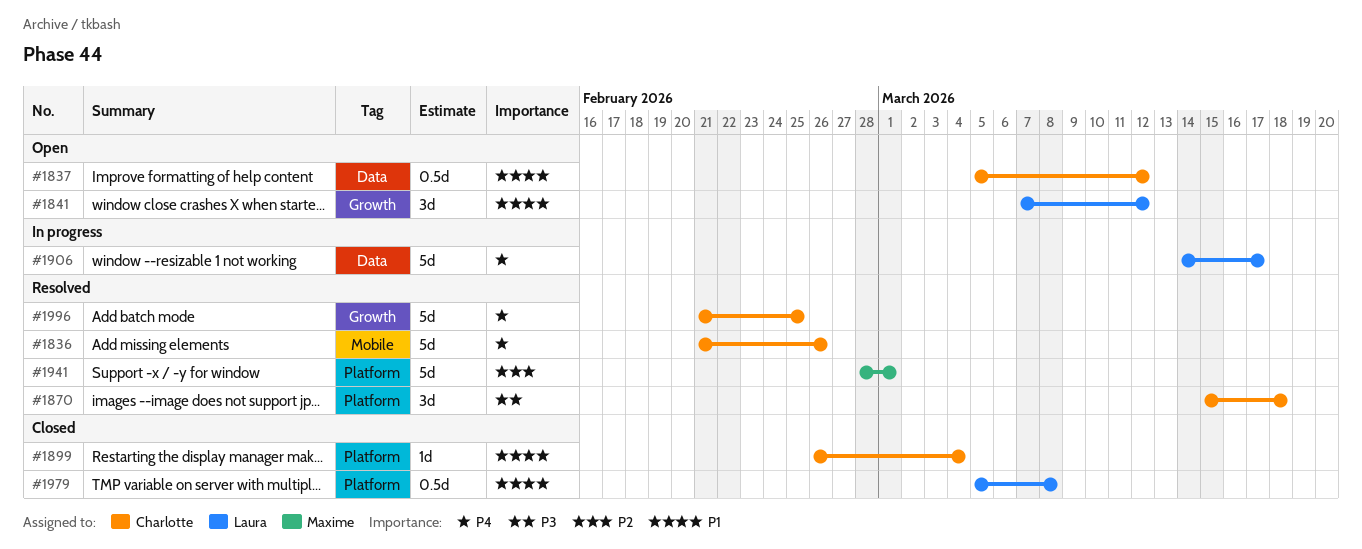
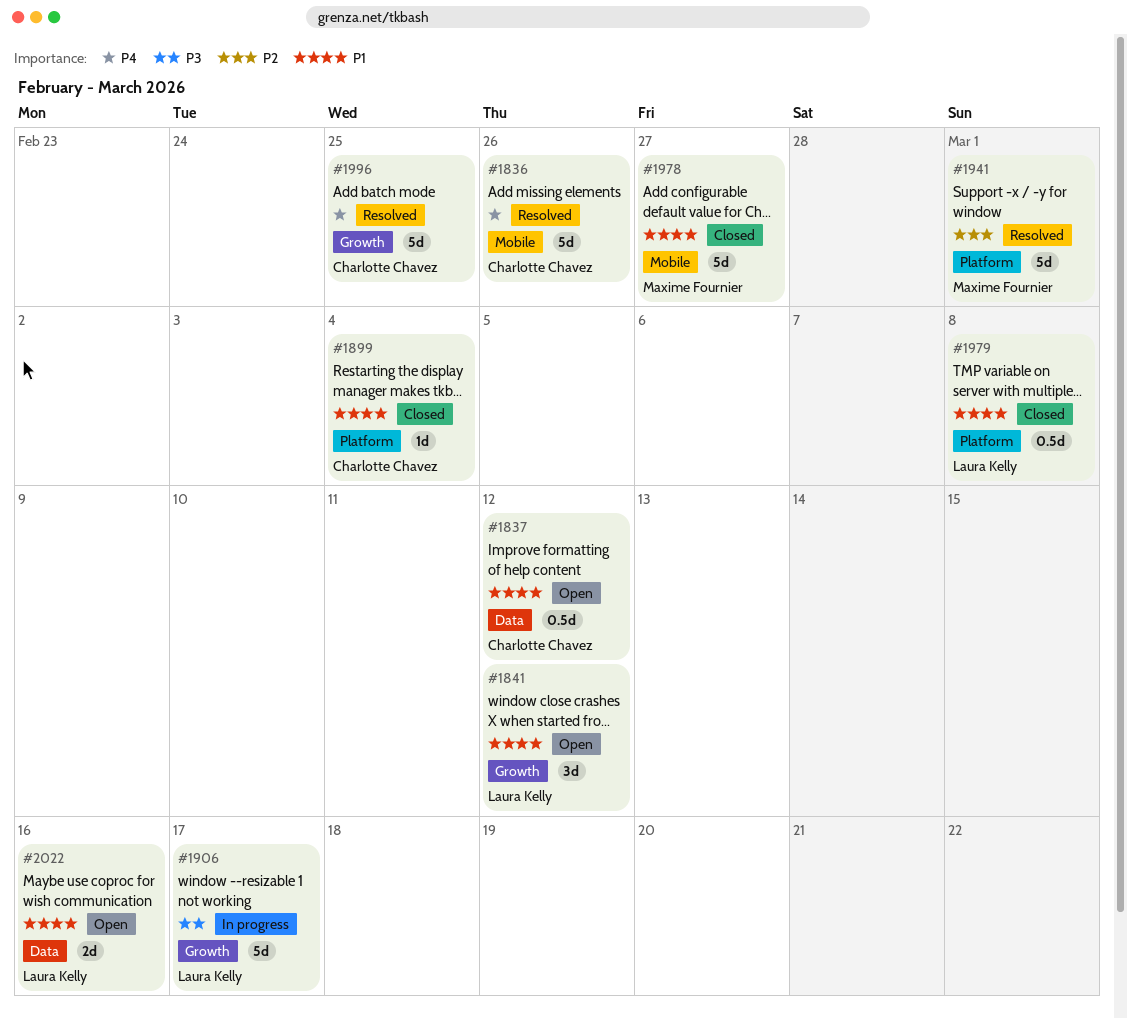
#1870: present -> none
#1906, priority: P4 -> P3
#1906, label: Data -> Growth
#1978: none -> present
#2022: none -> present

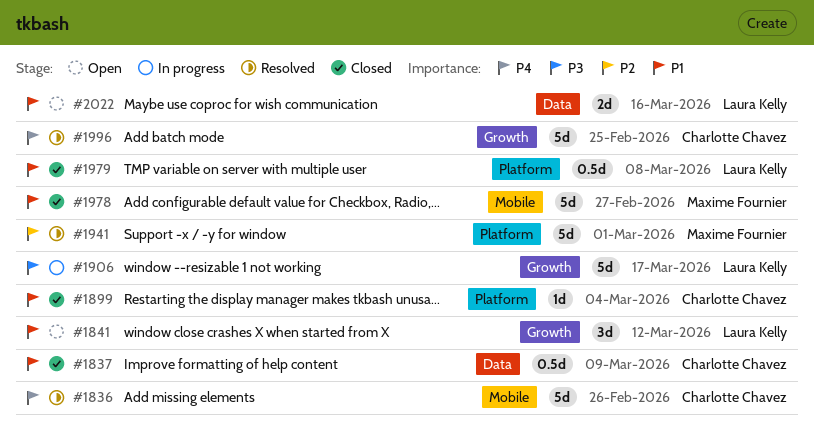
#1837, status: Open -> Closed
#1837, due: Mar 12 -> Mar 9

